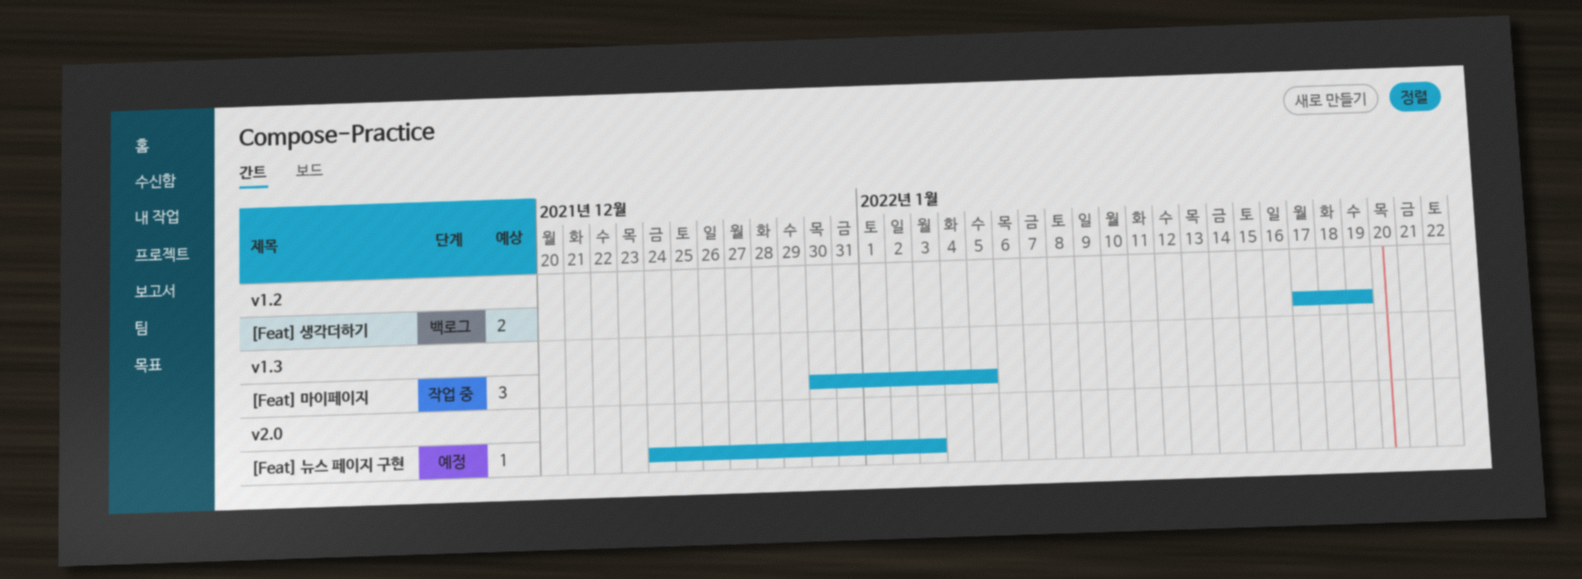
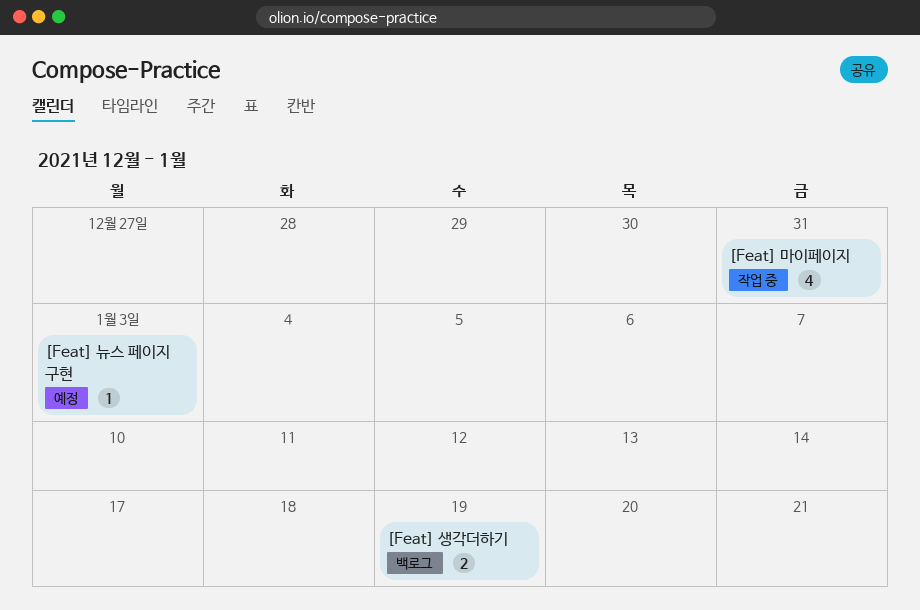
[Feat] 마이페이지, estimate: 3 -> 4
[Feat] 마이페이지, due: Jan 5 -> Dec 31

